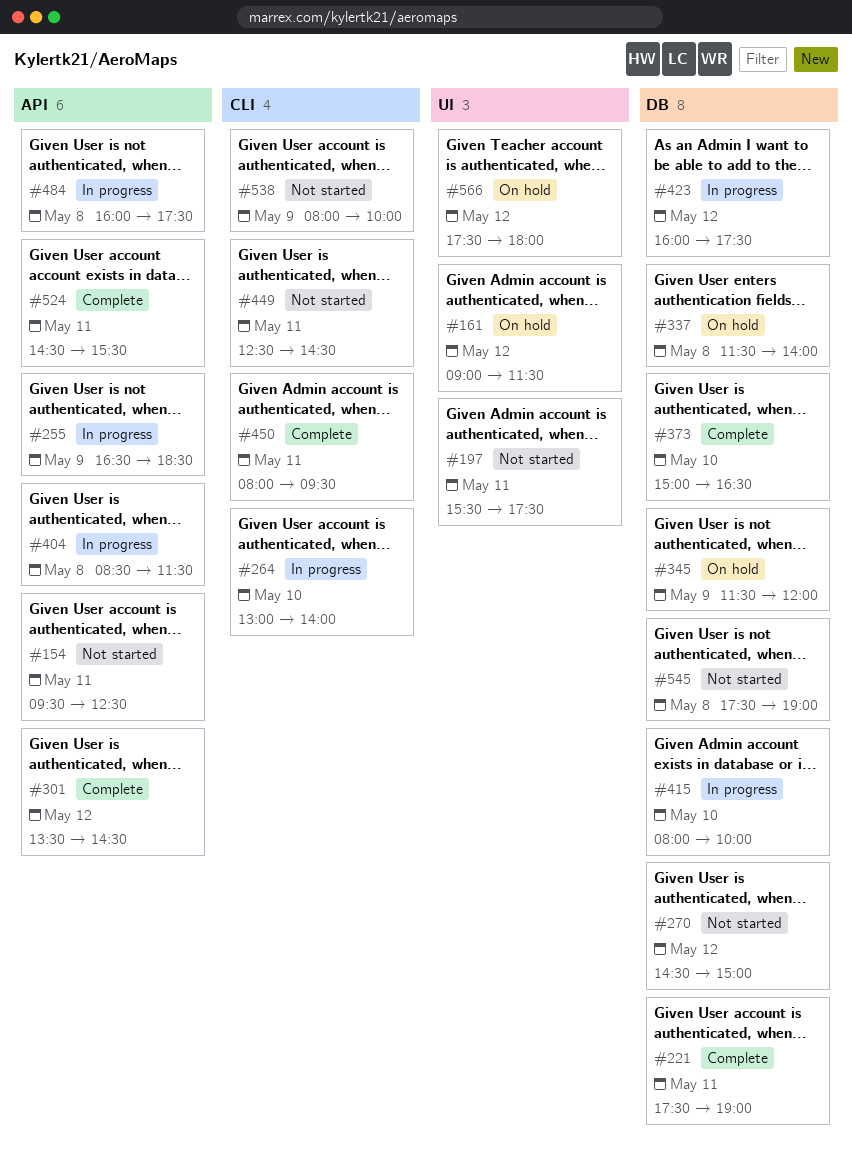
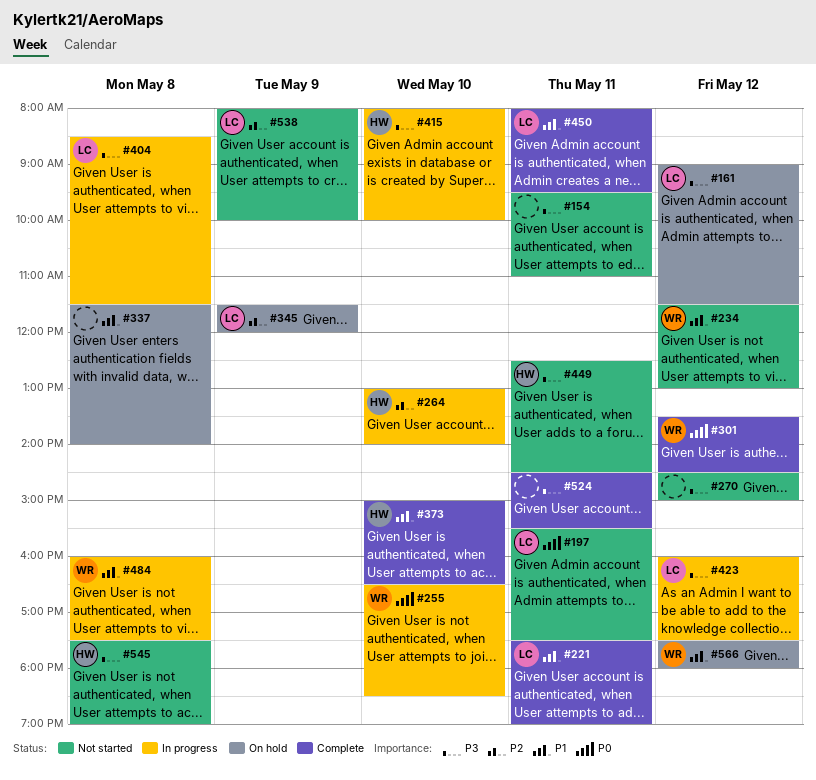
#154, ends: 12:30 -> 11:00
#234: none -> present
#255, day: May 9 -> May 10

